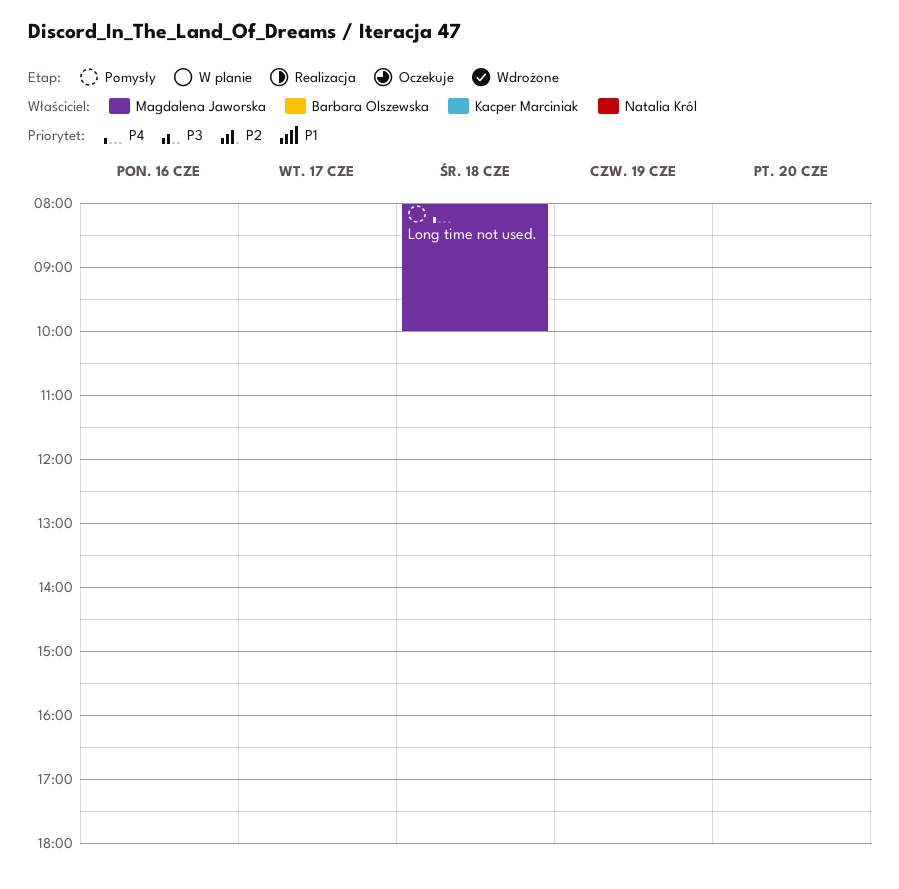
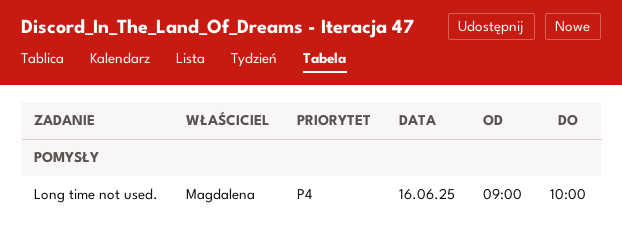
Long time not used., day: Jun 18 -> Jun 16
Long time not used., begins: 08:00 -> 09:00

